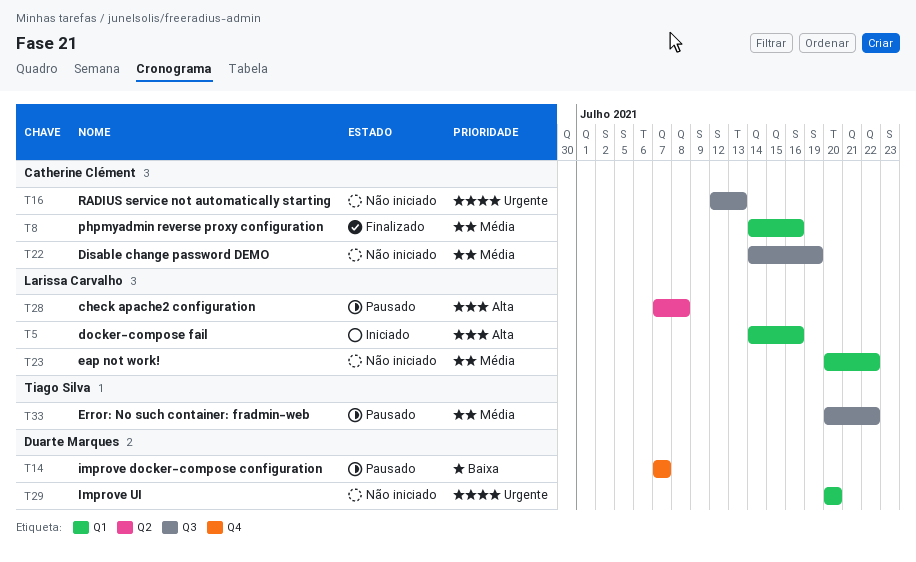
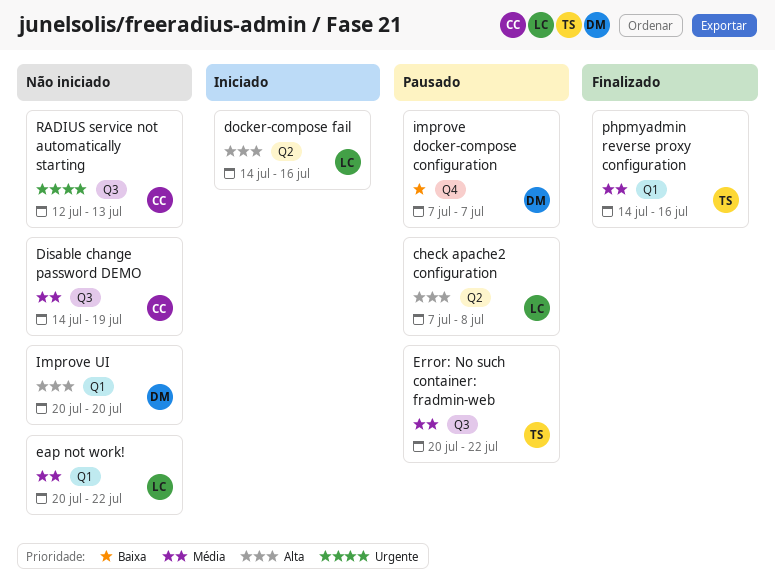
docker-compose fail, label: Q1 -> Q2
Improve UI, priority: Urgente -> Alta
phpmyadmin reverse proxy configuration, owner: Catherine Clément -> Tiago Silva

